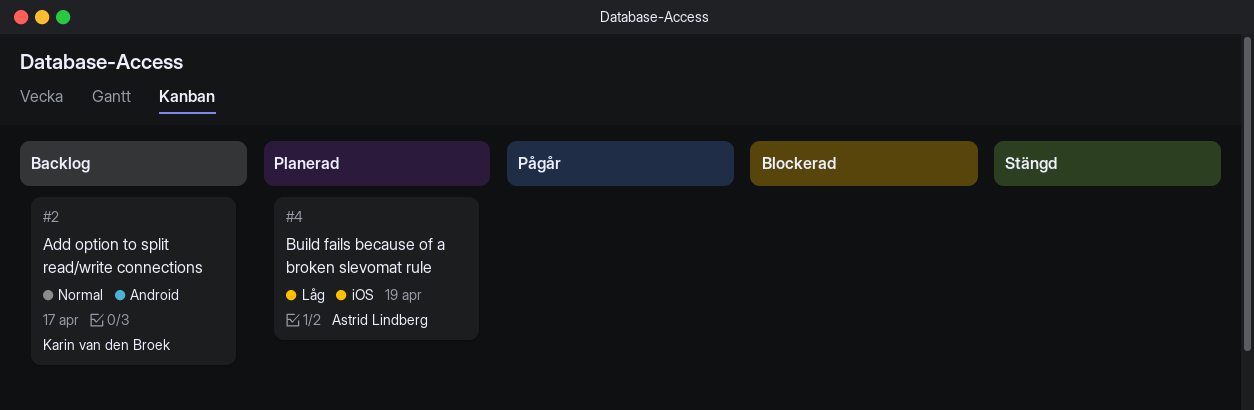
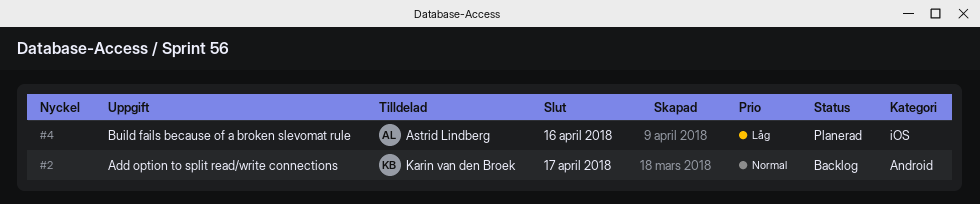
#4, due: Apr 19 -> Apr 16

